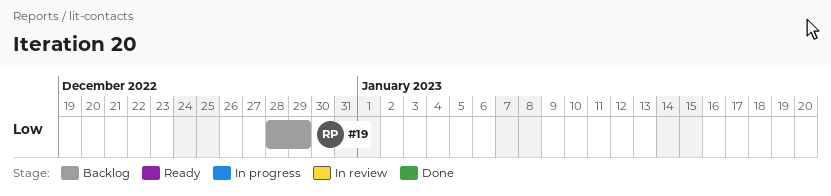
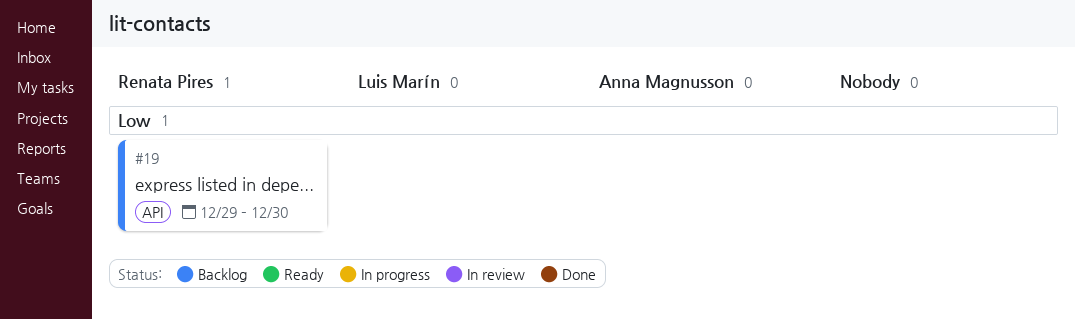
#19, start: Dec 28 -> Dec 29
#19, due: Dec 29 -> Dec 30

